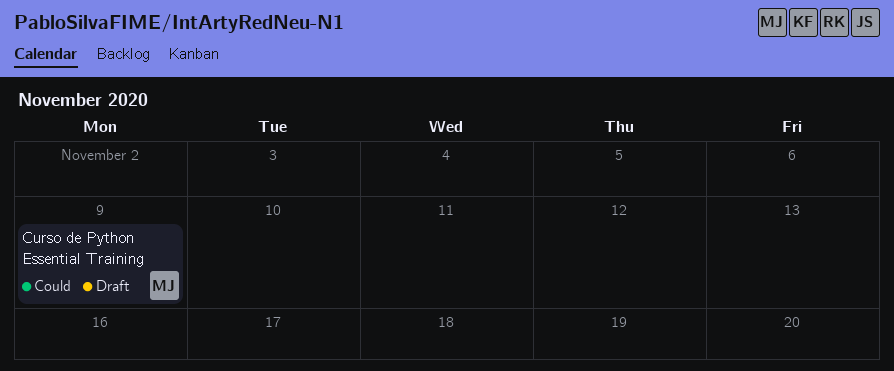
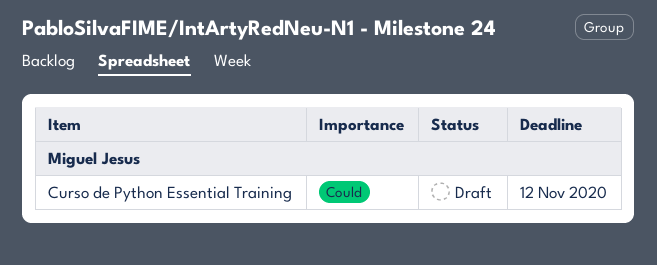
Curso de Python Essential Training, due: Nov 9 -> Nov 12

